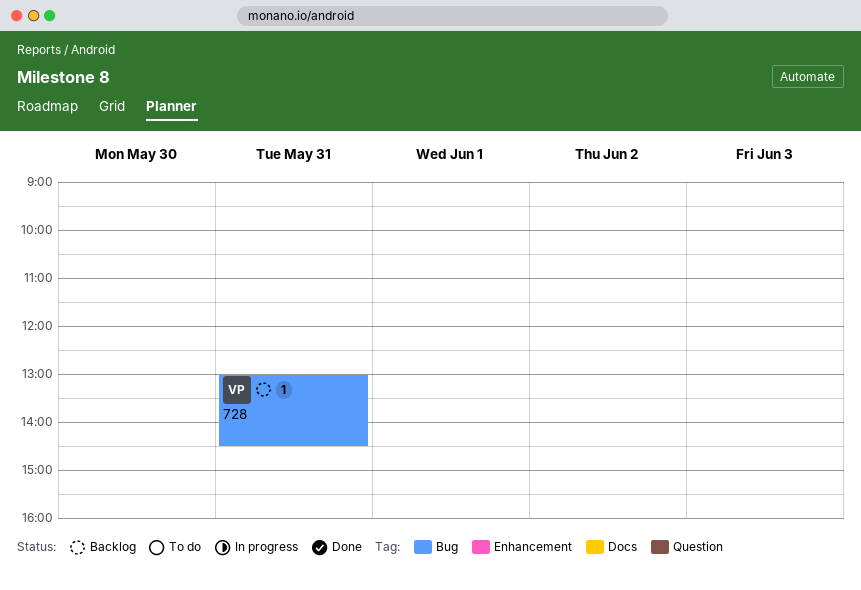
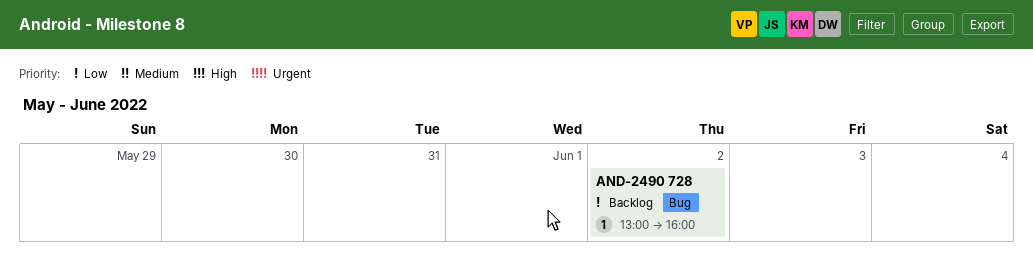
728, day: May 31 -> Jun 2
728, ends: 14:30 -> 16:00

